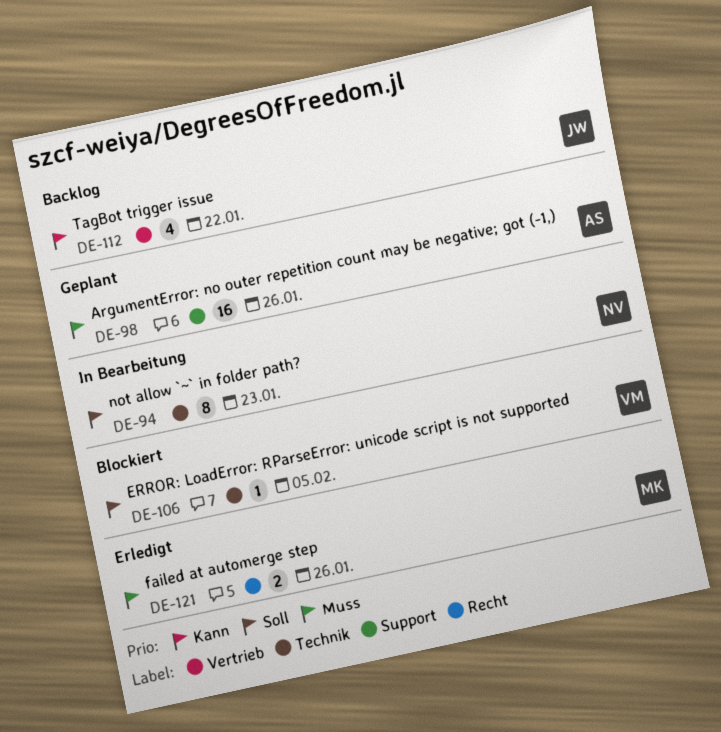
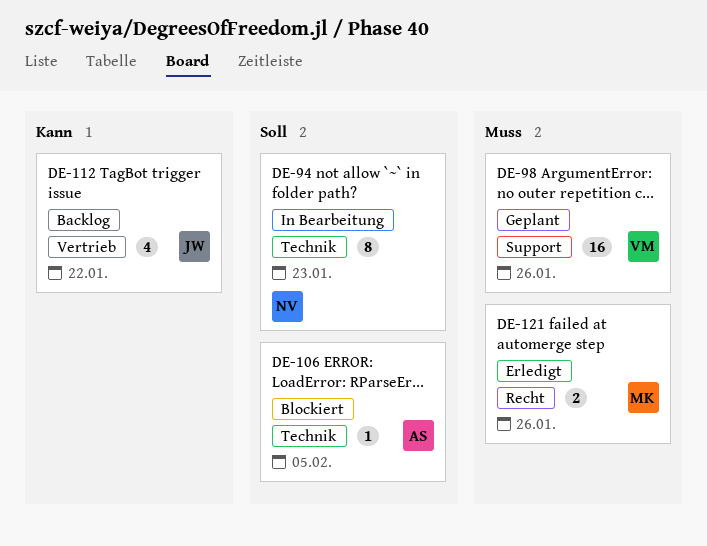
DE-98, owner: AS -> VM
DE-106, owner: VM -> AS

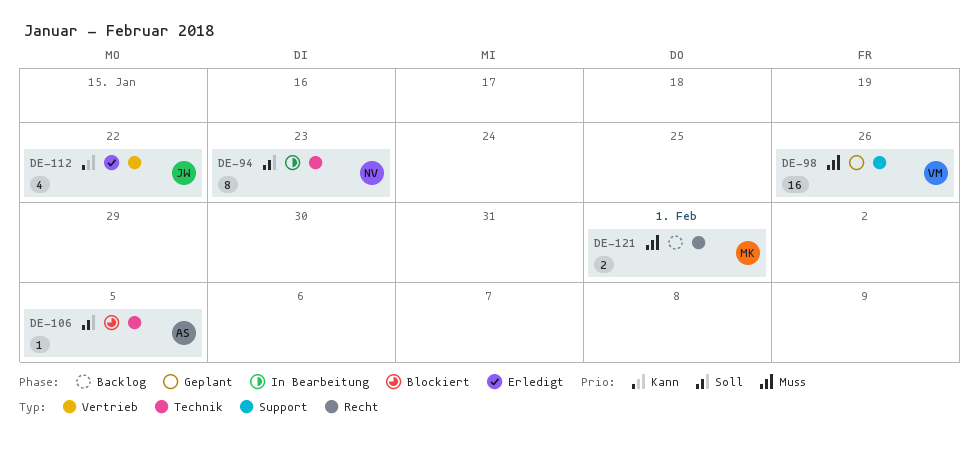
DE-112, status: Backlog -> Erledigt
DE-121, status: Erledigt -> Backlog
DE-121, due: Jan 26 -> Feb 1

